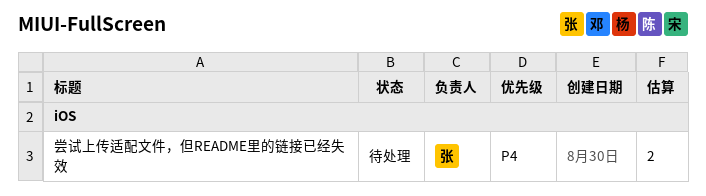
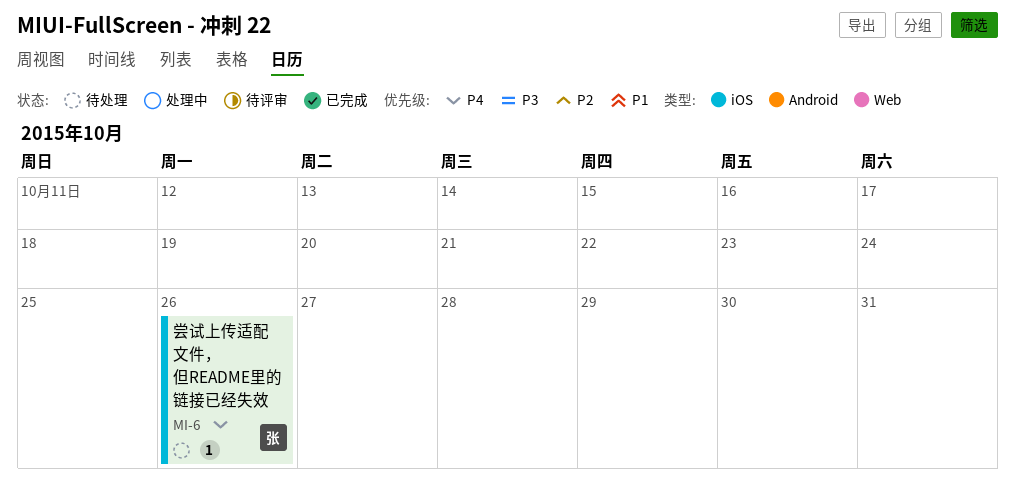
尝试上传适配文件，但README里的链接已经失效, estimate: 2 -> 1

